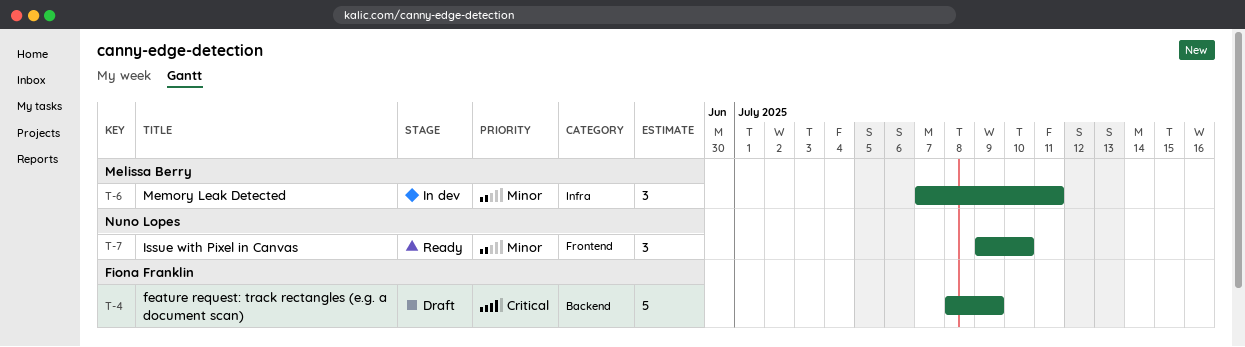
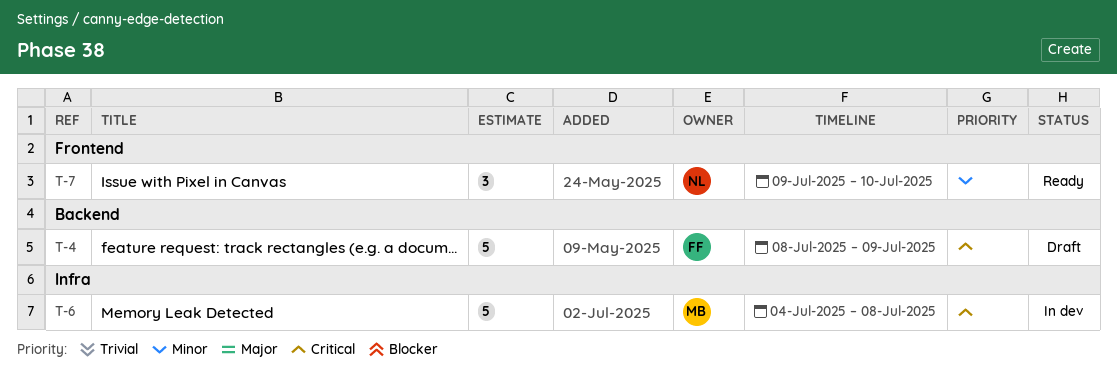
T-6, priority: Minor -> Critical
T-6, estimate: 3 -> 5
T-6, start: Jul 7 -> Jul 4
T-6, due: Jul 11 -> Jul 8

